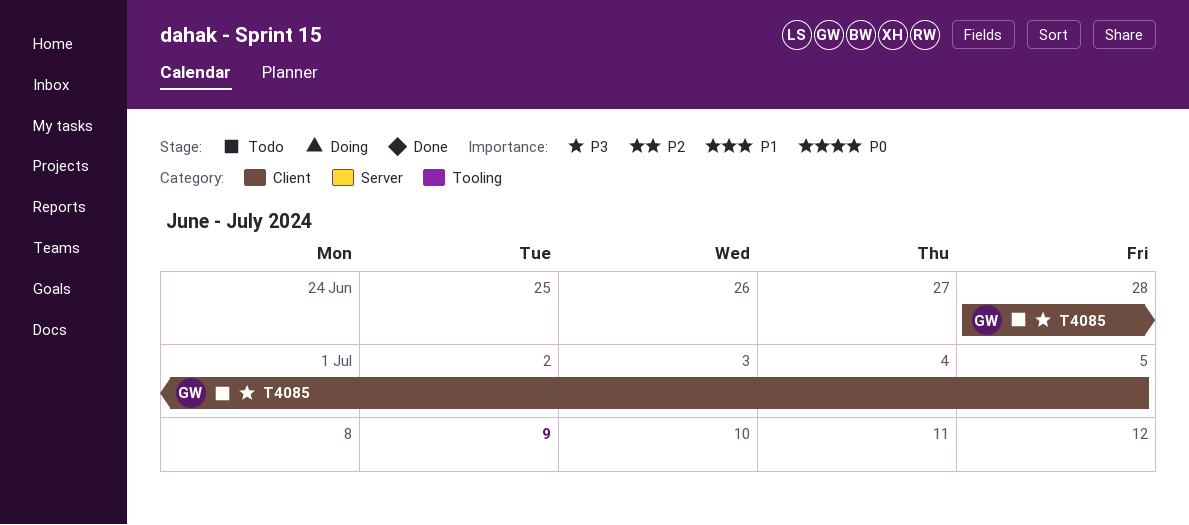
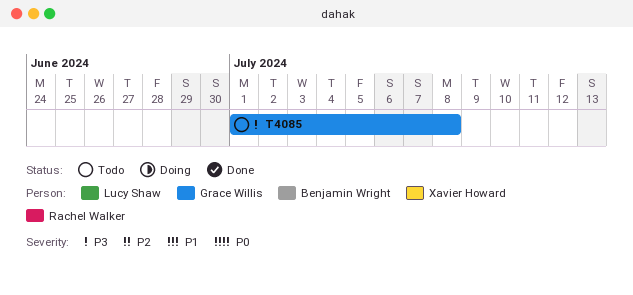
T4085, start: Jun 28 -> Jul 1
T4085, due: Jul 5 -> Jul 8

